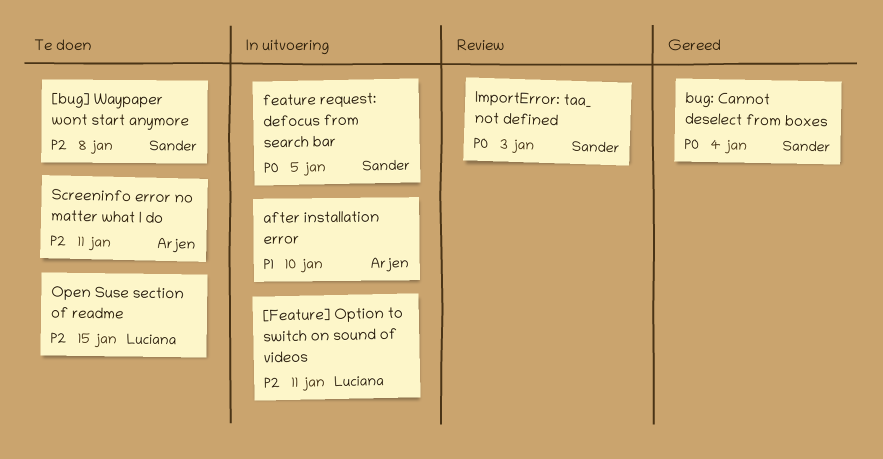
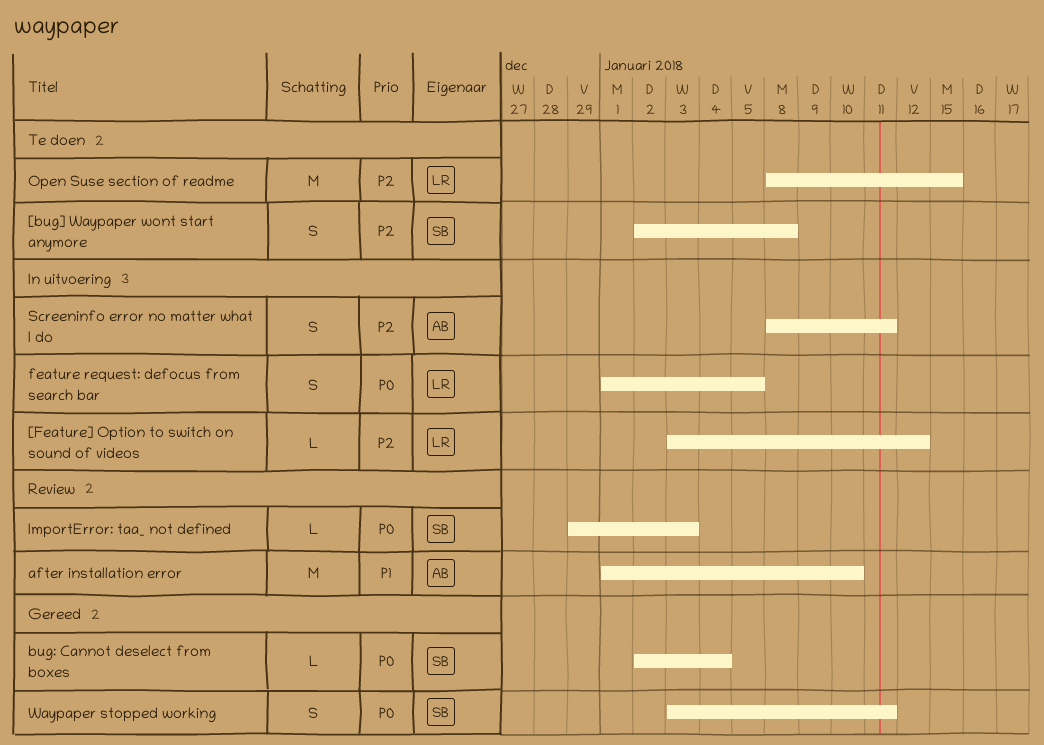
[Feature] Option to switch on sound of videos, due: Jan 11 -> Jan 12
after installation error, status: In uitvoering -> Review
feature request: defocus from search bar, owner: Sander -> Luciana
Screeninfo error no matter what I do, status: Te doen -> In uitvoering
Waypaper stopped working: none -> present

